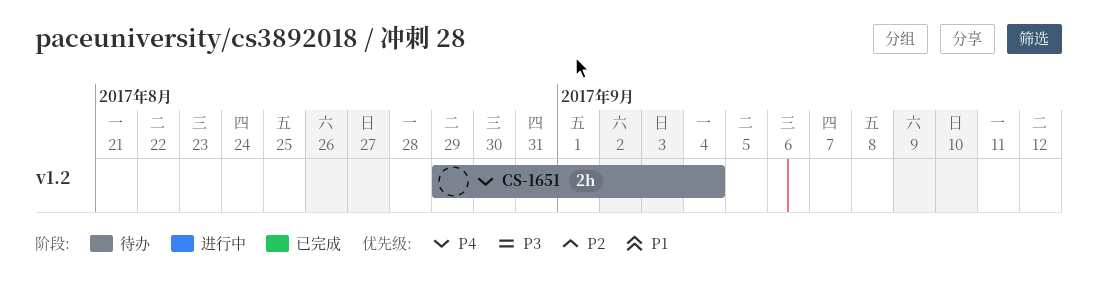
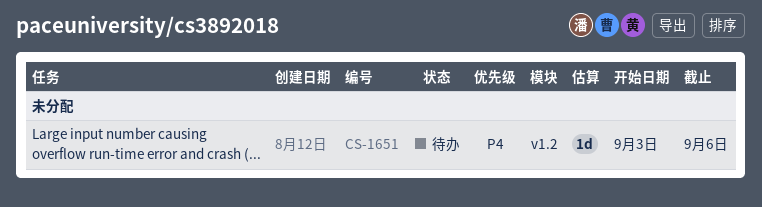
CS-1651, estimate: 2h -> 1d
CS-1651, start: Aug 29 -> Sep 3
CS-1651, due: Sep 4 -> Sep 6

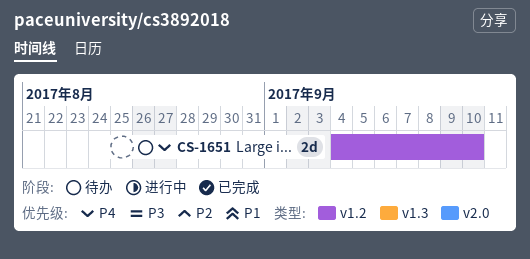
CS-1651, estimate: 1d -> 2d
CS-1651, start: Sep 3 -> Sep 4
CS-1651, due: Sep 6 -> Sep 10

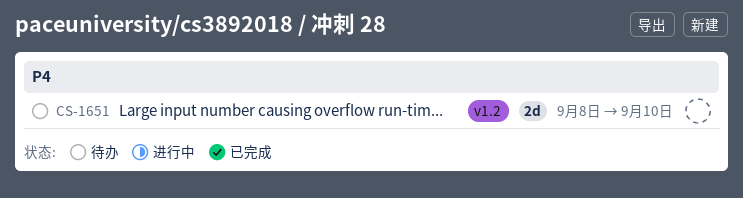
CS-1651, start: Sep 4 -> Sep 8

